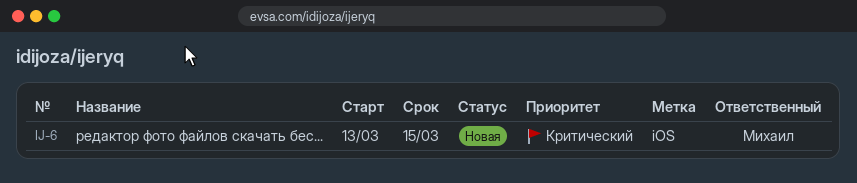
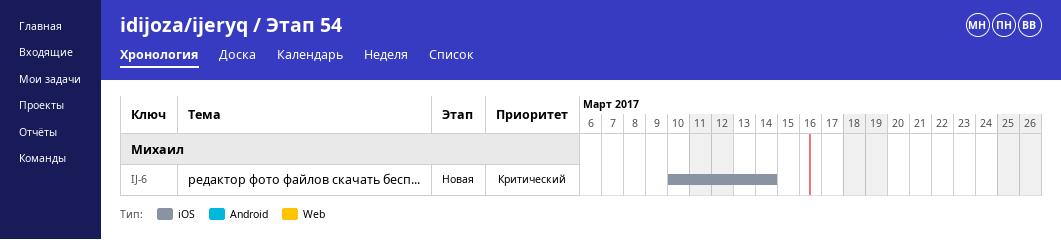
IJ-6, start: Mar 13 -> Mar 10
IJ-6, due: Mar 15 -> Mar 14

